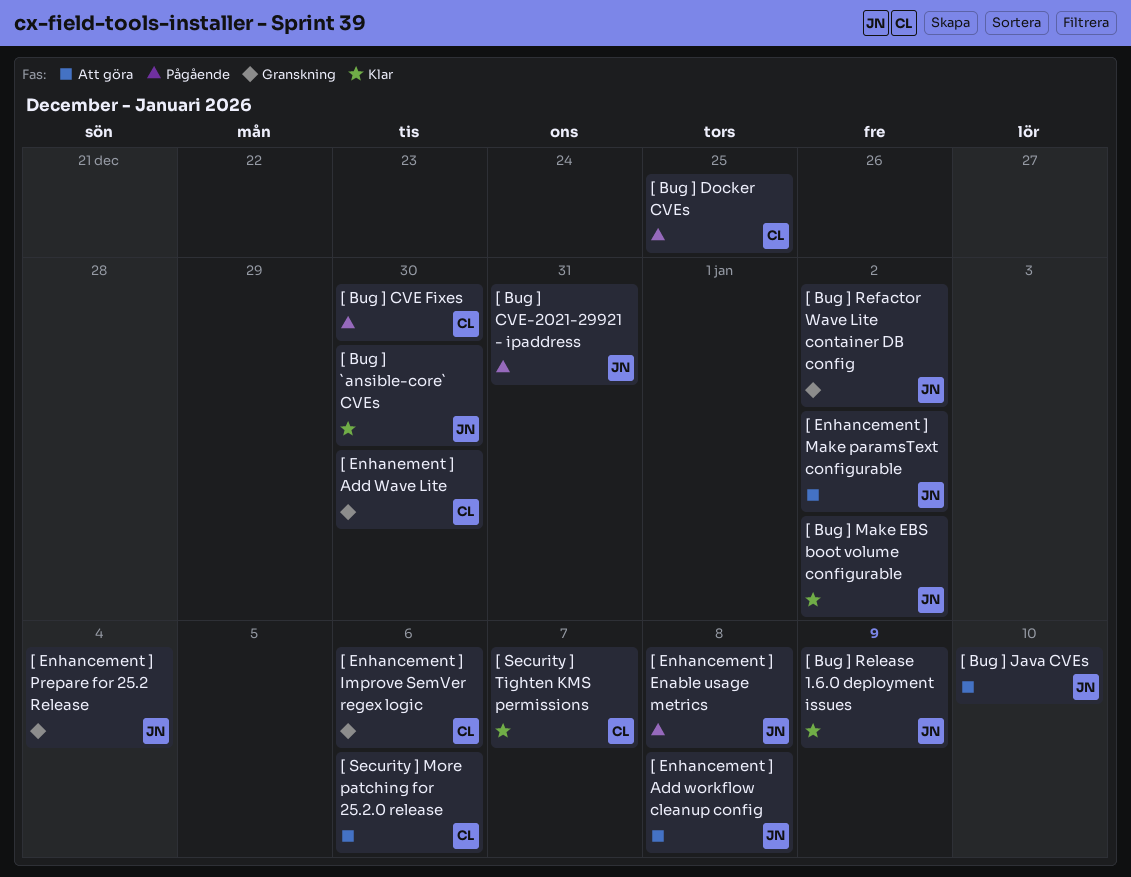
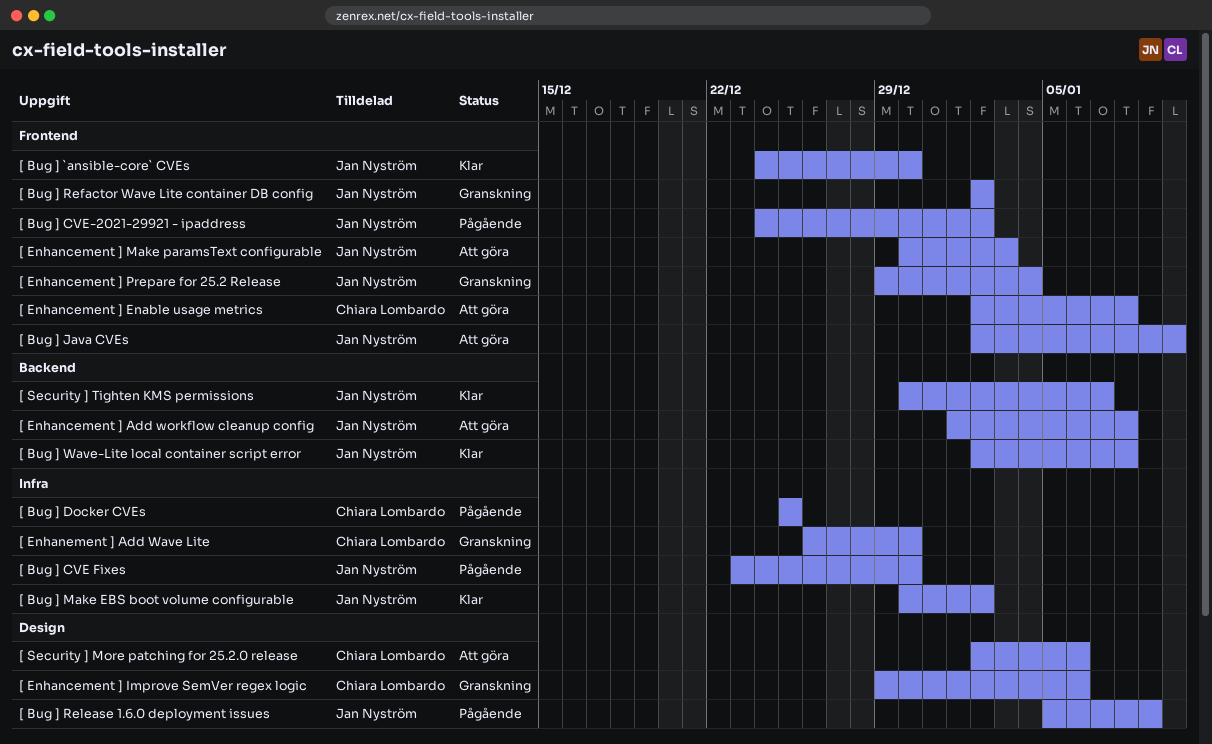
[ Bug ] CVE Fixes, owner: Chiara Lombardo -> Jan Nyström
[ Bug ] CVE-2021-29921 - ipaddress, due: Dec 31 -> Jan 2
[ Bug ] Release 1.6.0 deployment issues, status: Klar -> Pågående
[ Bug ] Wave-Lite local container script error: none -> present
[ Enhancement ] Enable usage metrics, status: Pågående -> Att göra
[ Enhancement ] Enable usage metrics, owner: Jan Nyström -> Chiara Lombardo
[ Enhancement ] Make paramsText configurable, due: Jan 2 -> Jan 3
[ Security ] Tighten KMS permissions, owner: Chiara Lombardo -> Jan Nyström

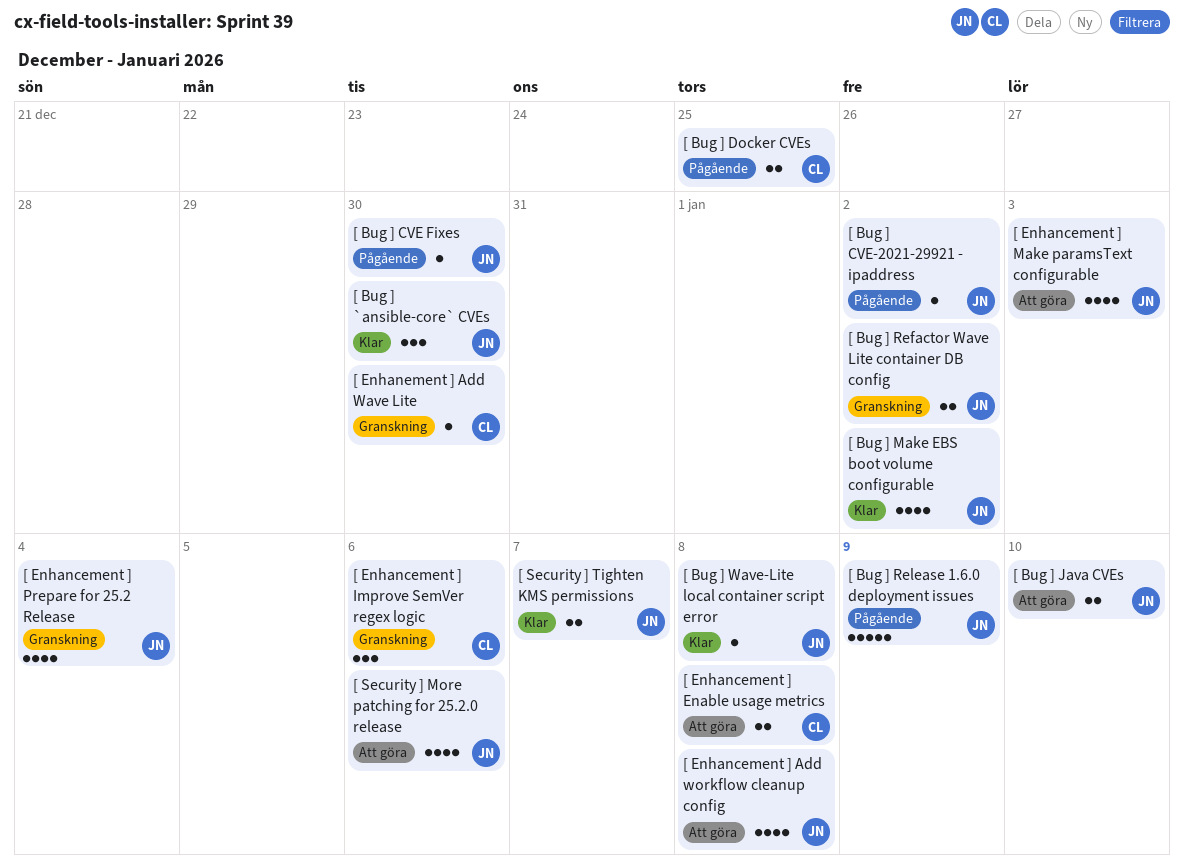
[ Security ] More patching for 25.2.0 release, owner: Chiara Lombardo -> Jan Nyström

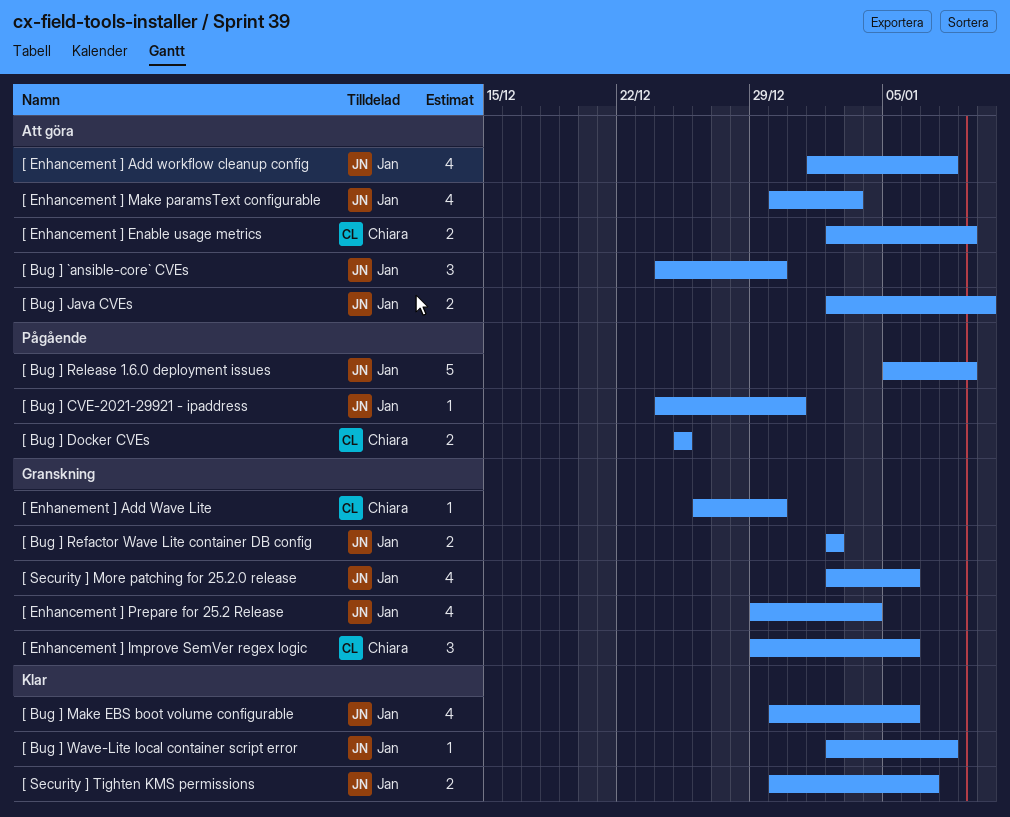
[ Bug ] `ansible-core` CVEs, status: Klar -> Att göra
[ Bug ] CVE Fixes: present -> none
[ Bug ] CVE-2021-29921 - ipaddress, due: Jan 2 -> Dec 31
[ Bug ] Make EBS boot volume configurable, due: Jan 2 -> Jan 6
[ Enhancement ] Enable usage metrics, due: Jan 8 -> Jan 9
[ Security ] More patching for 25.2.0 release, status: Att göra -> Granskning

